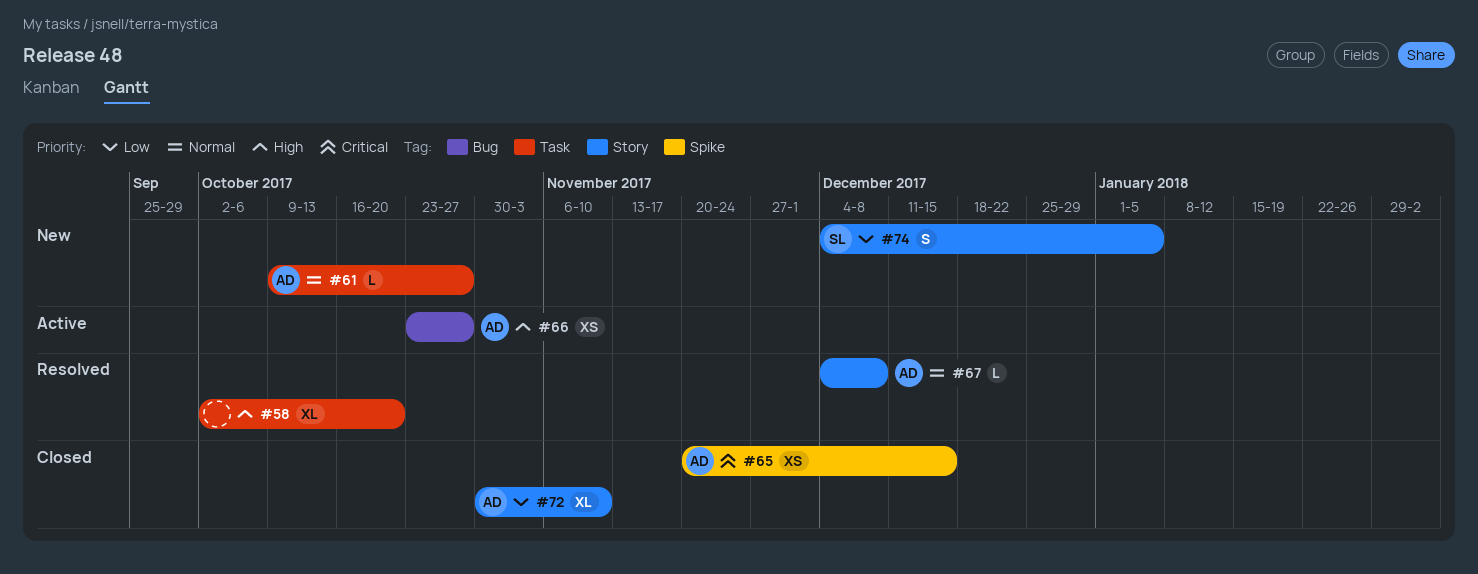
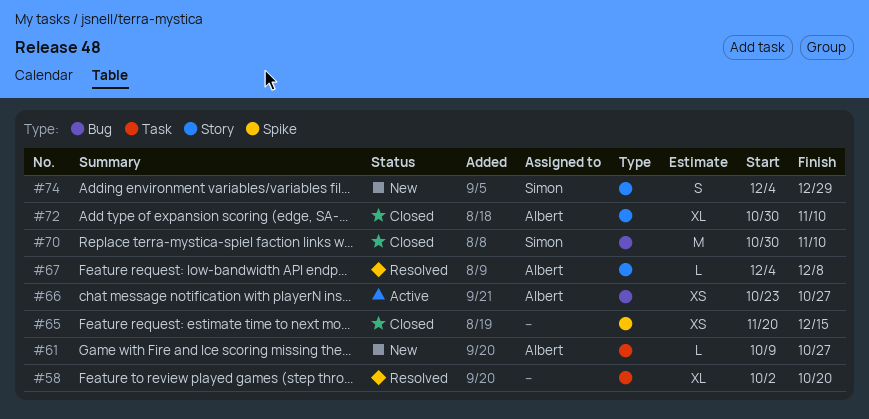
#65, owner: Albert -> none
#70: none -> present
#74, due: Jan 5 -> Dec 29

